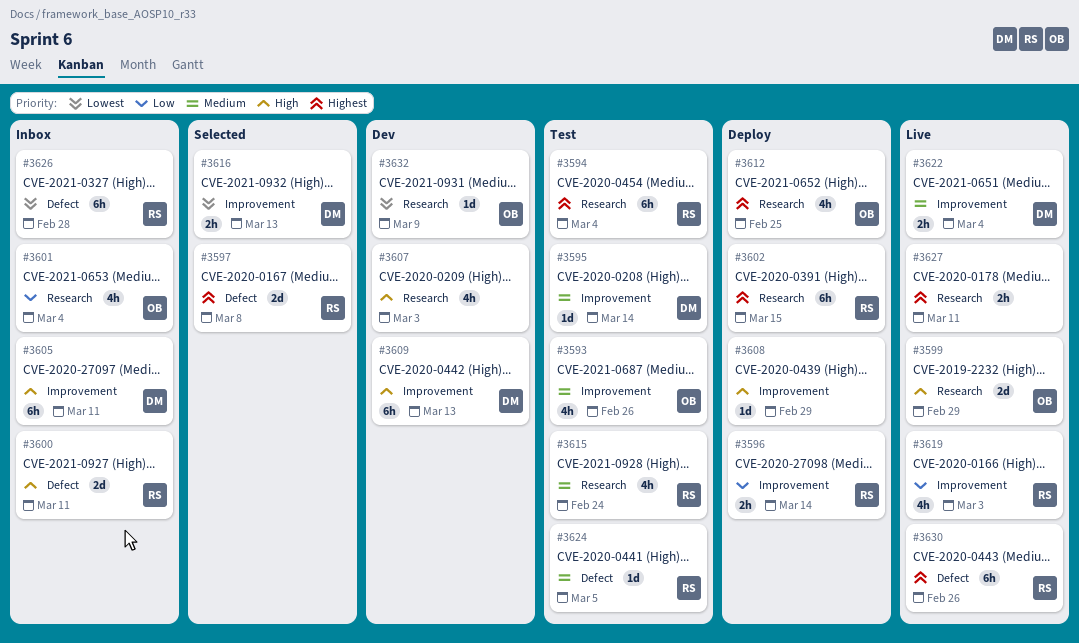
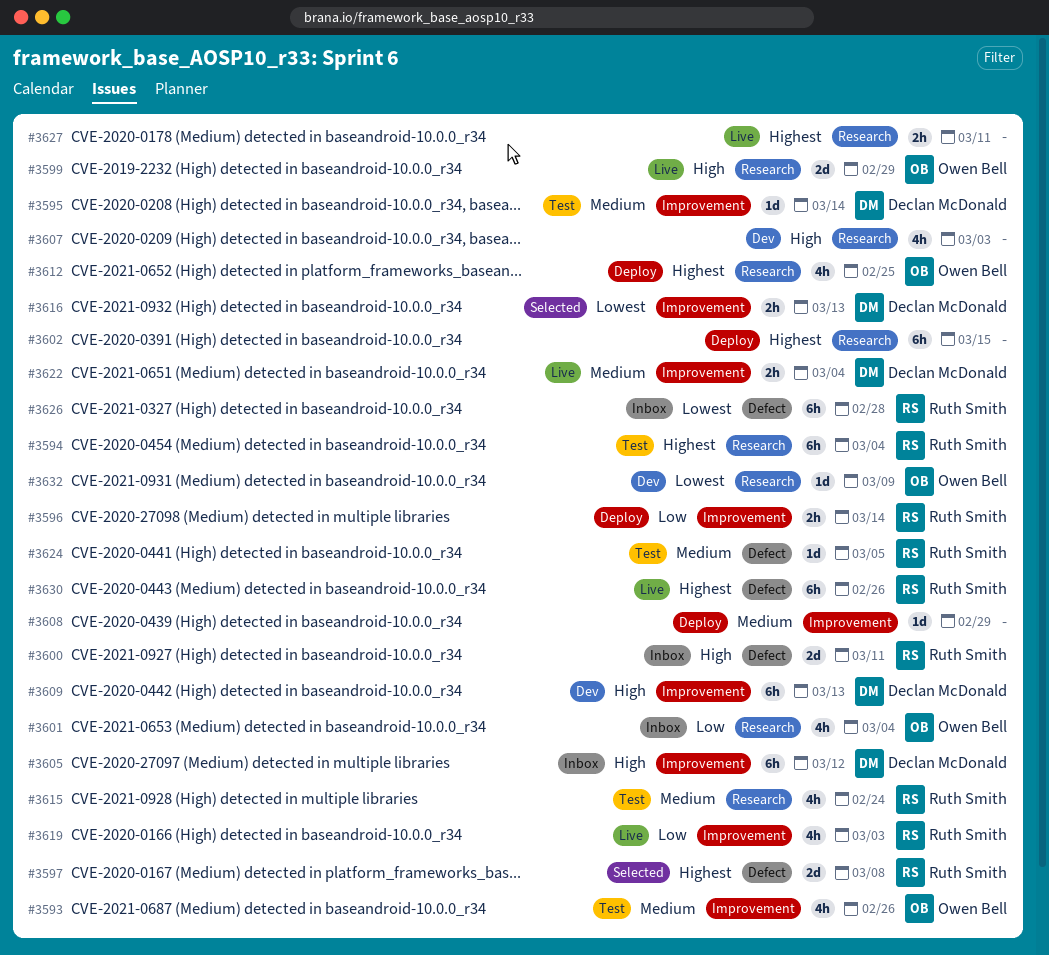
#3602, owner: Ruth Smith -> none
#3605, due: Mar 11 -> Mar 12
#3608, priority: High -> Medium

